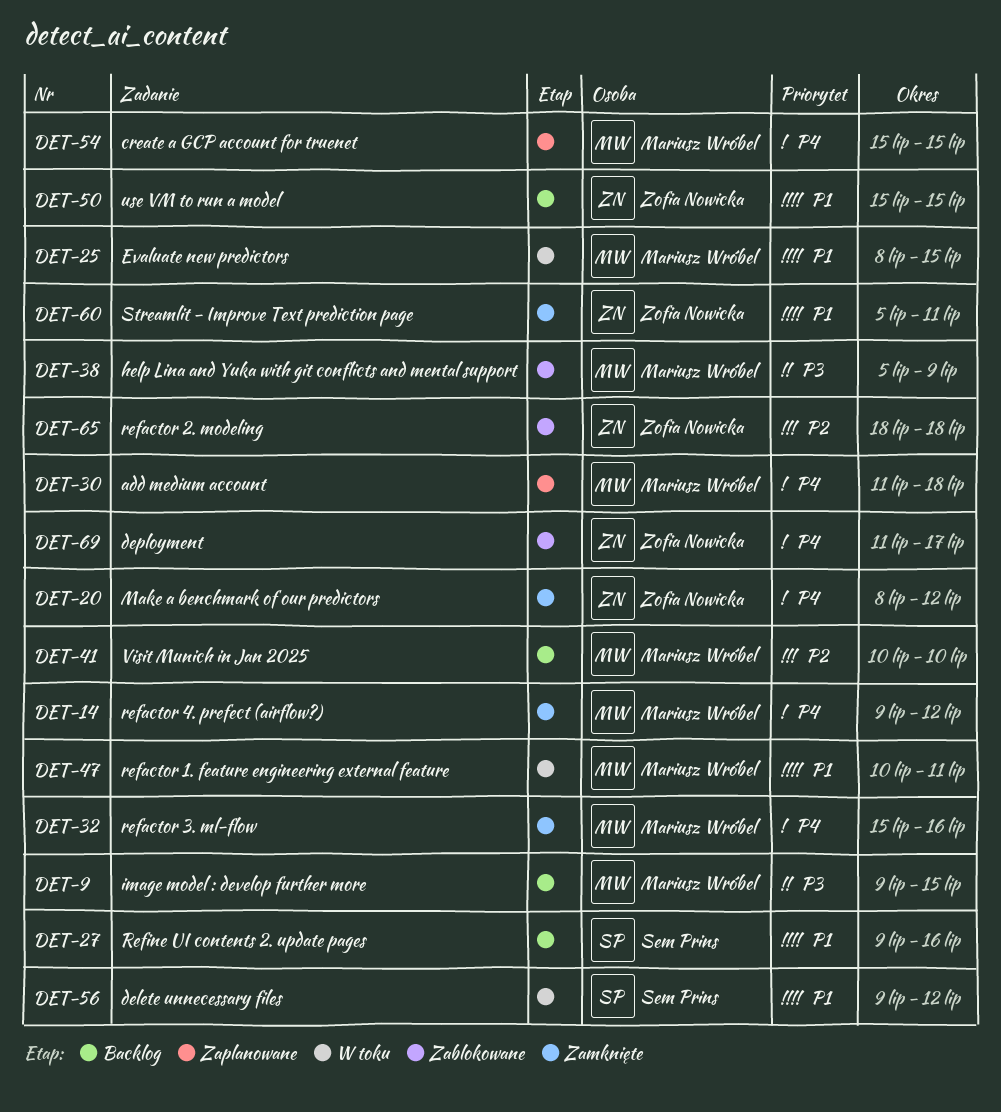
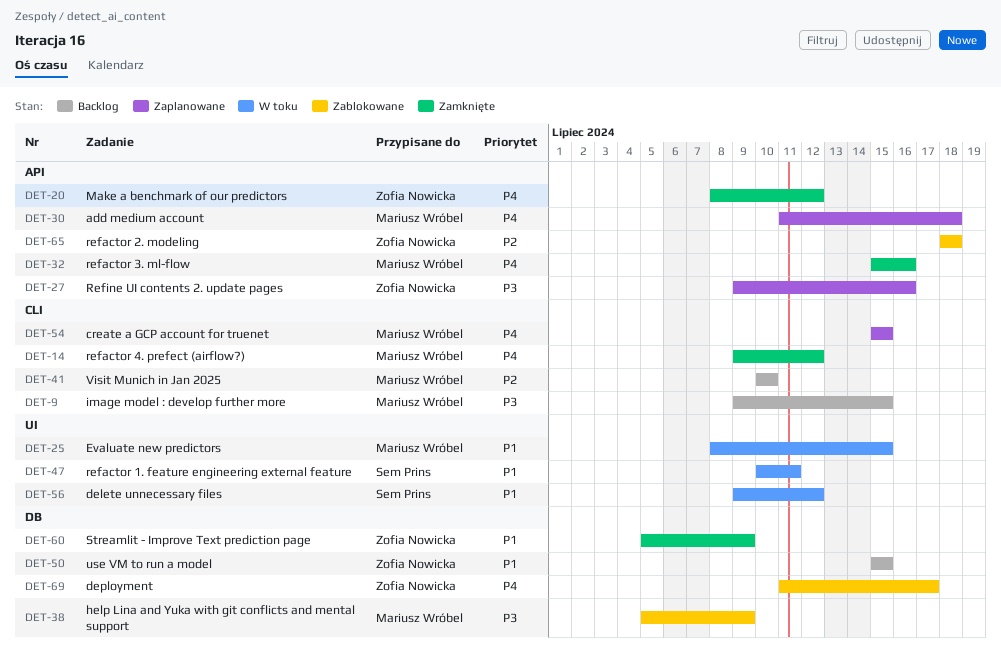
DET-27, status: Backlog -> Zaplanowane
DET-27, owner: Sem Prins -> Zofia Nowicka
DET-27, priority: P1 -> P3
DET-47, owner: Mariusz Wróbel -> Sem Prins
DET-60, due: Jul 11 -> Jul 9

